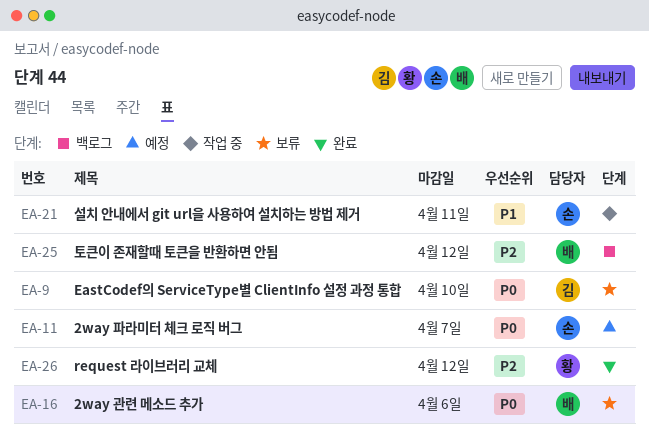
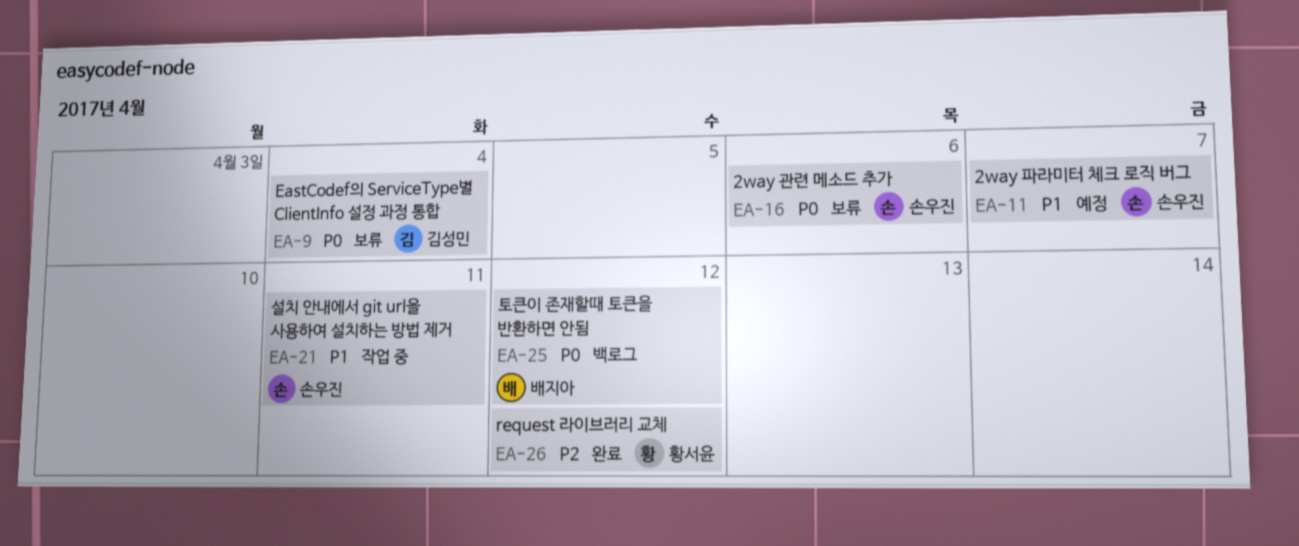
EA-9, due: Apr 10 -> Apr 4
EA-11, priority: P0 -> P1
EA-16, owner: 배지아 -> 손우진
EA-25, priority: P2 -> P0

